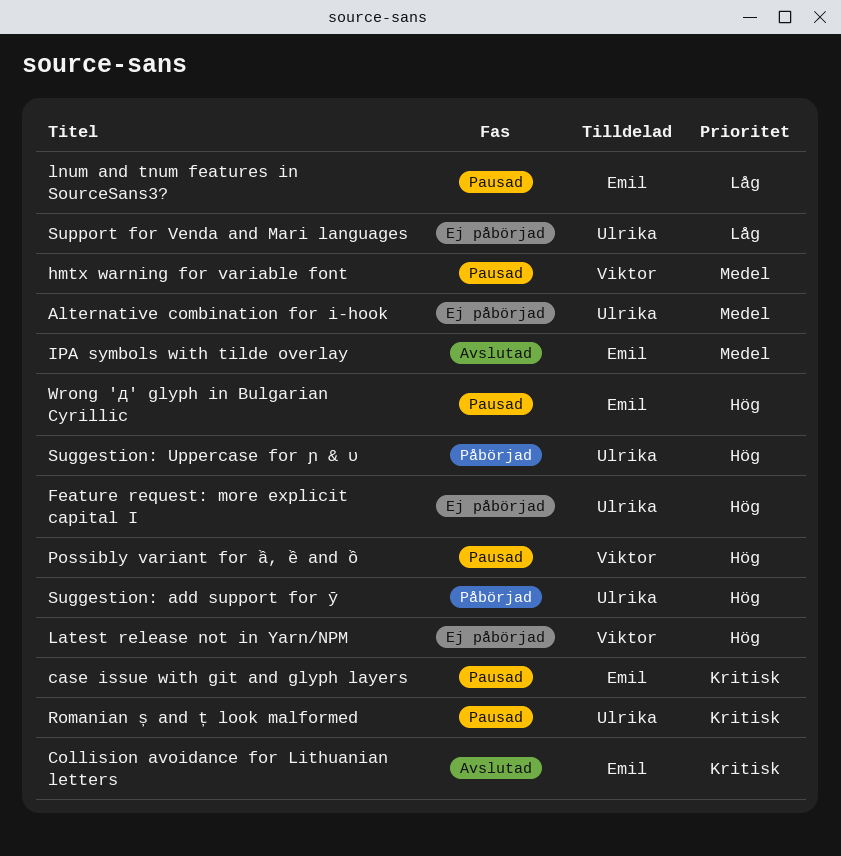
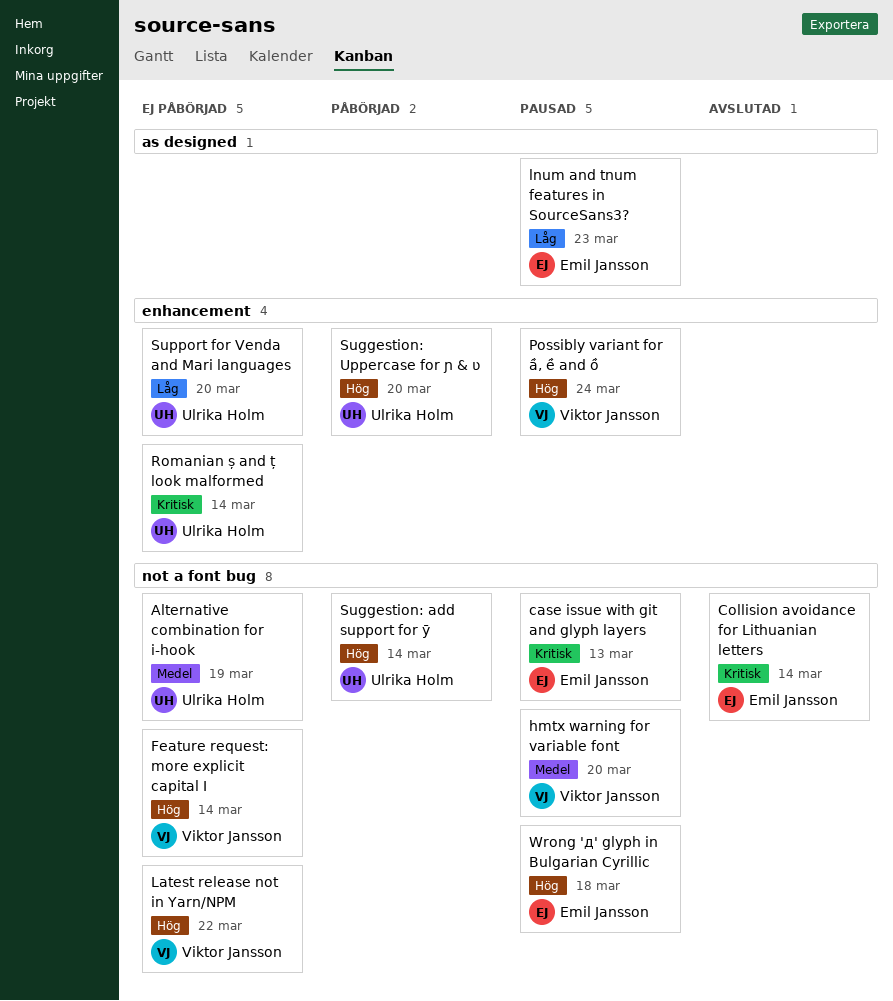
Feature request: more explicit capital I, owner: Ulrika Holm -> Viktor Jansson
IPA symbols with tilde overlay: present -> none
Romanian ș and ț look malformed, status: Pausad -> Ej påbörjad

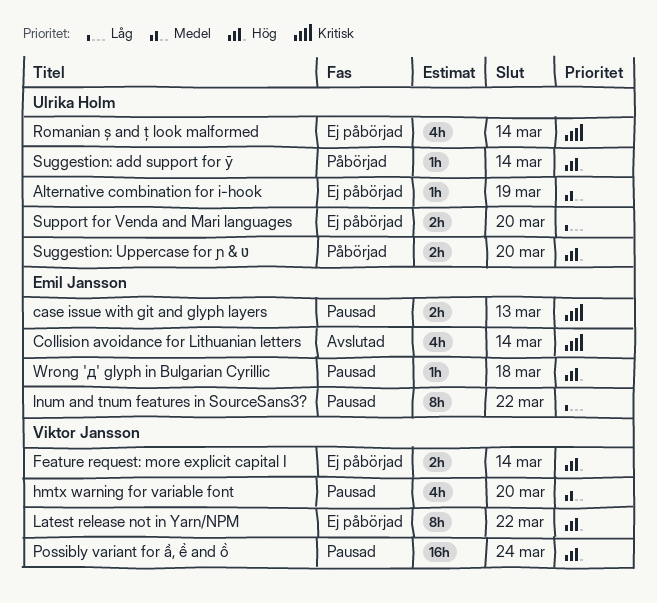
lnum and tnum features in SourceSans3?, due: Mar 23 -> Mar 22

